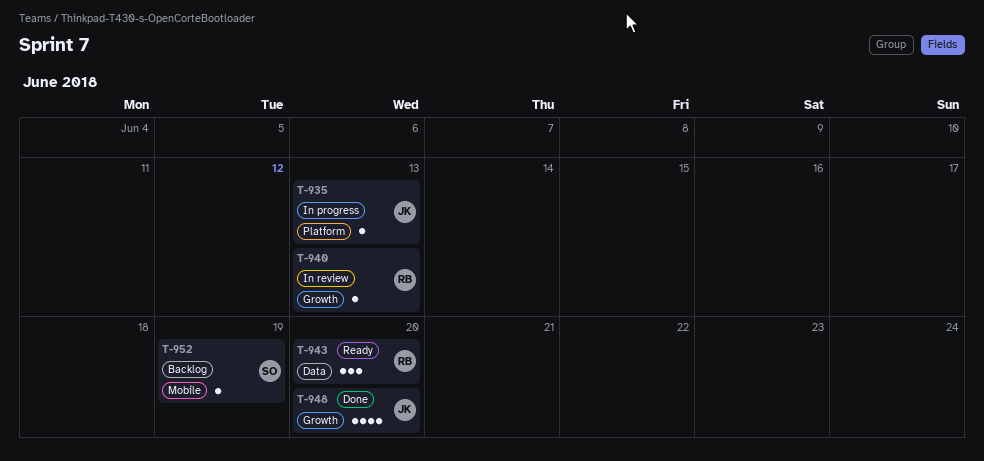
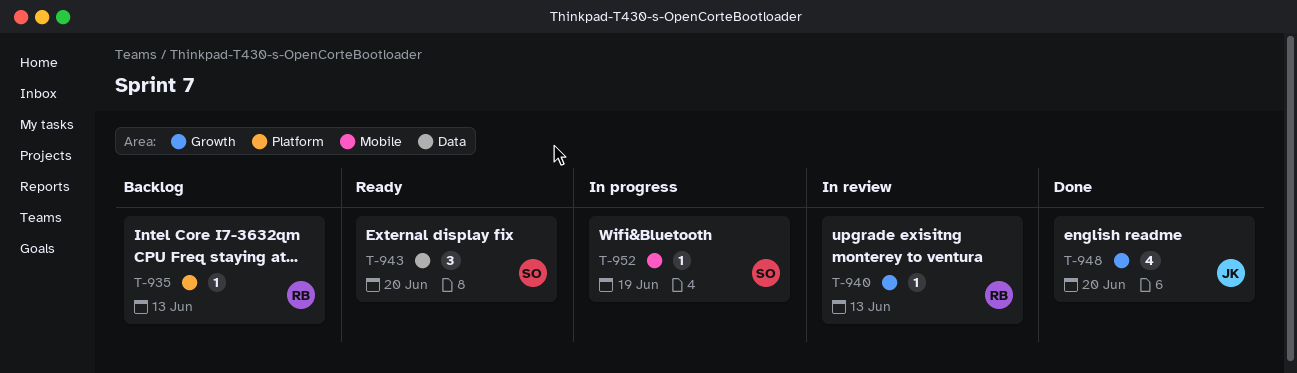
T-935, status: In progress -> Backlog
T-935, owner: JK -> RB
T-943, owner: RB -> SO
T-952, status: Backlog -> In progress

